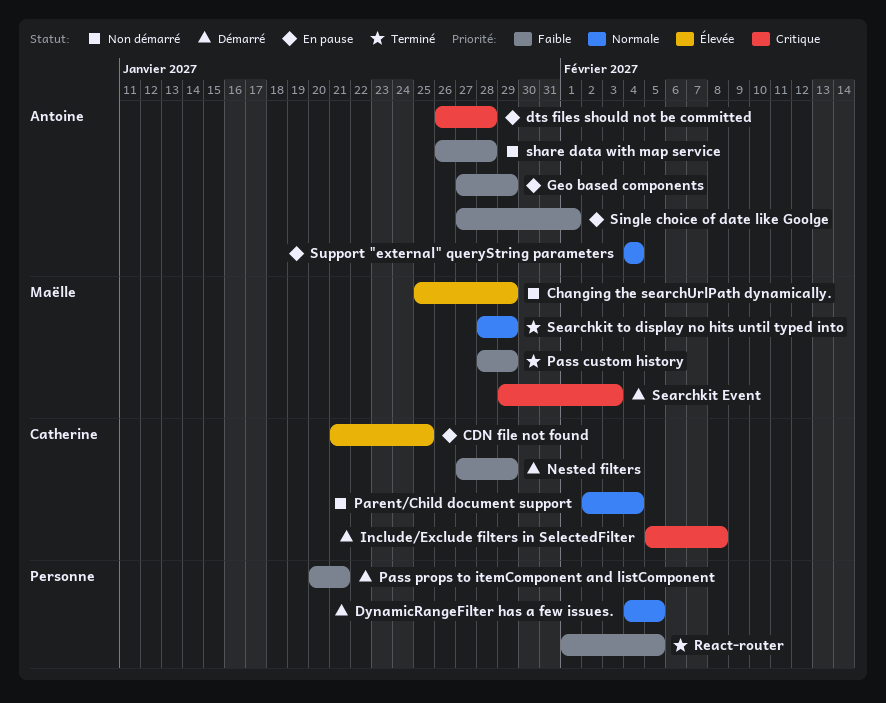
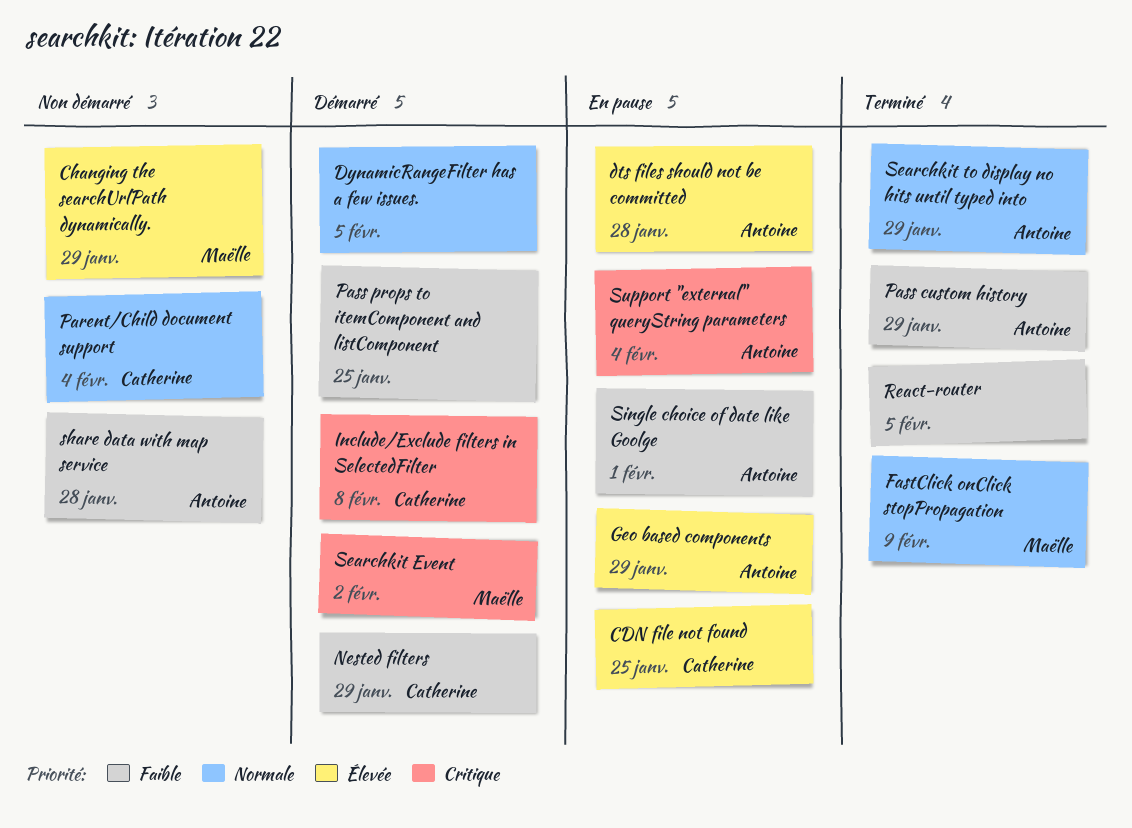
dts files should not be committed, priority: Critique -> Élevée
FastClick onClick stopPropagation: none -> present
Geo based components, priority: Faible -> Élevée
Pass custom history, owner: Maëlle -> Antoine
Pass props to itemComponent and listComponent, due: Jan 21 -> Jan 25
Searchkit Event, due: Feb 3 -> Feb 2
Searchkit to display no hits until typed into, owner: Maëlle -> Antoine
Support "external" queryString parameters, priority: Normale -> Critique

